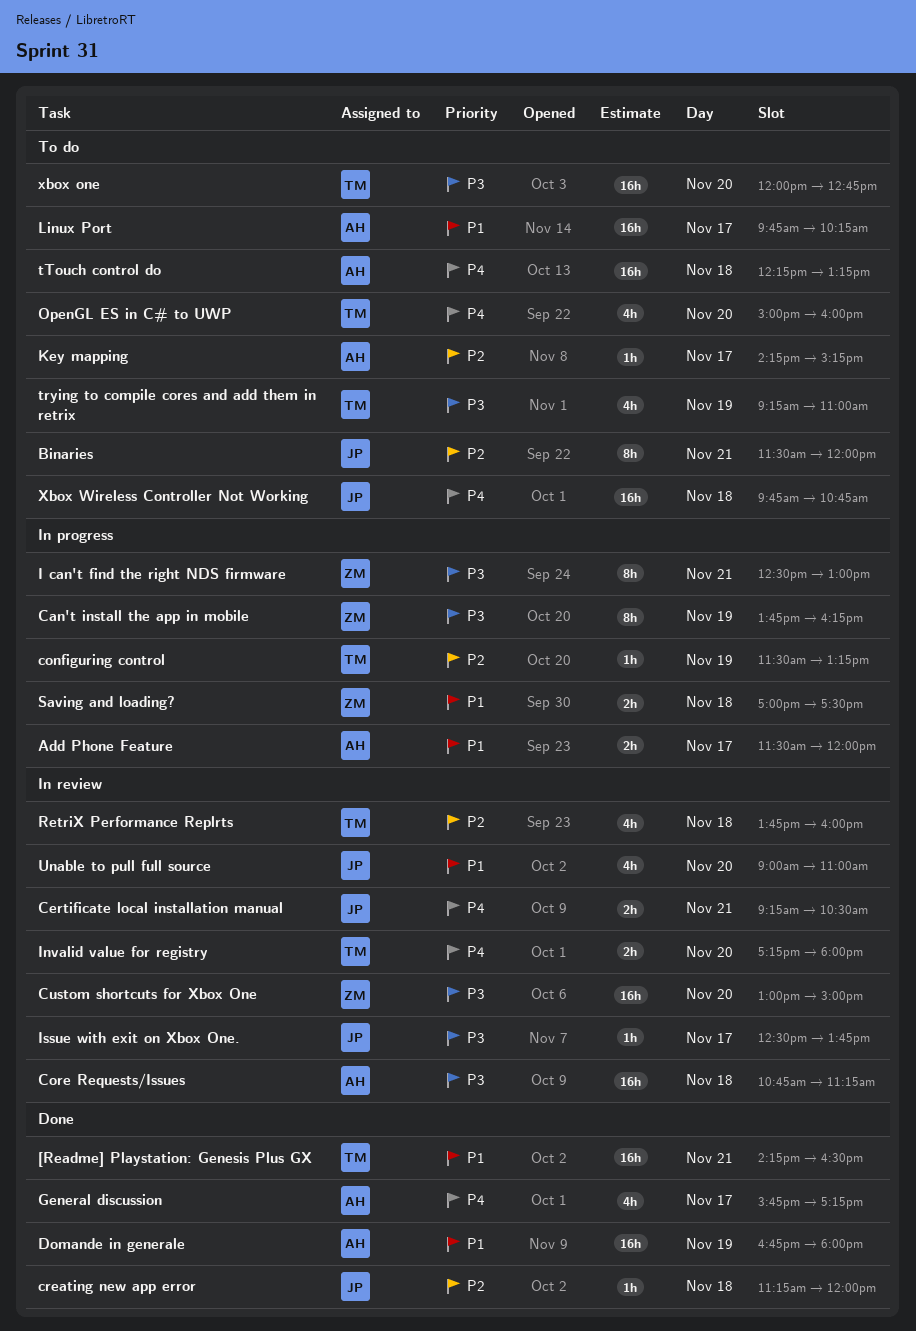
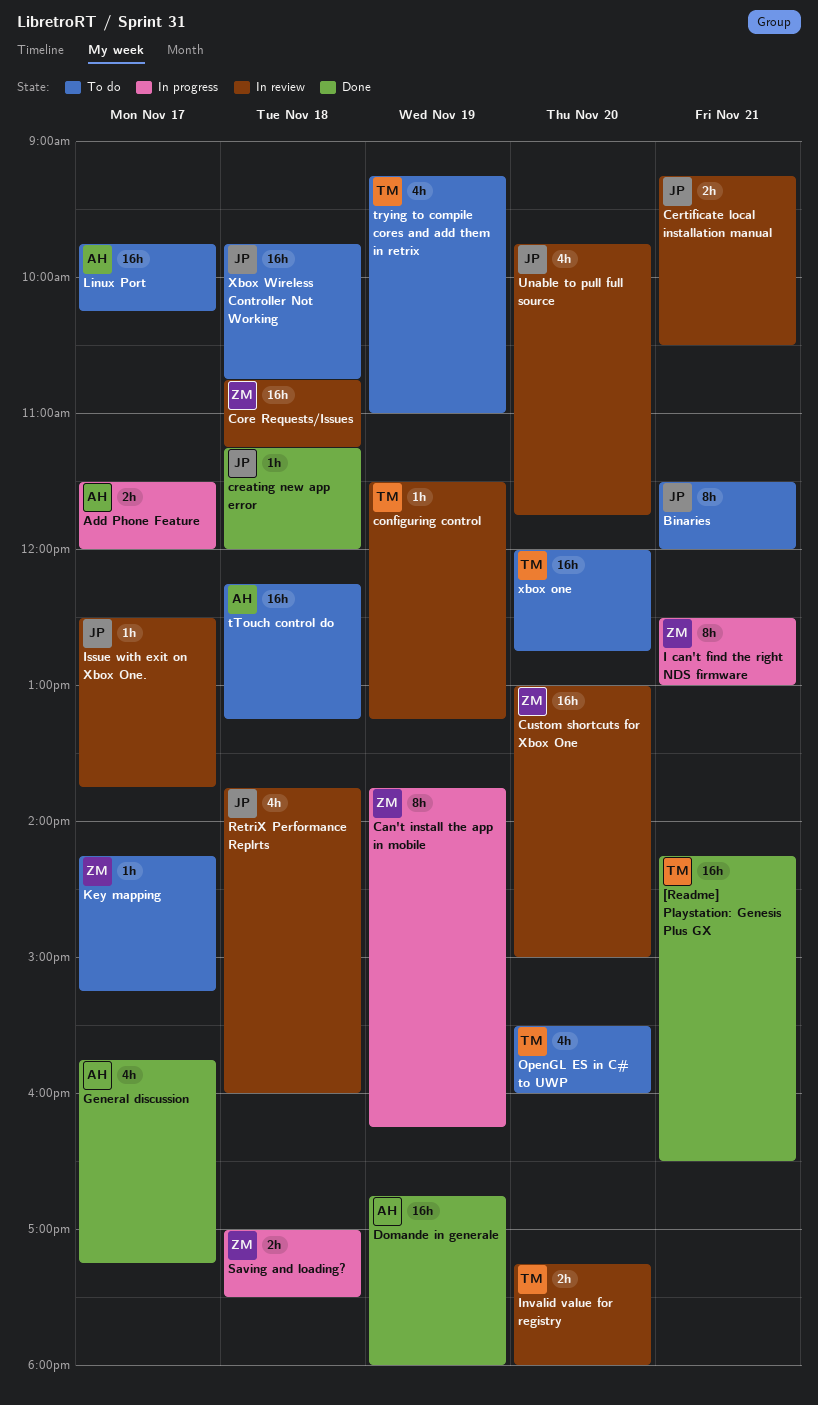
configuring control, status: In progress -> In review
Core Requests/Issues, owner: AH -> ZM
Key mapping, owner: AH -> ZM
OpenGL ES in C# to UWP, begins: 15:00 -> 15:30
RetriX Performance Replrts, owner: TM -> JP
Unable to pull full source, begins: 09:00 -> 09:45
Unable to pull full source, ends: 11:00 -> 11:45

